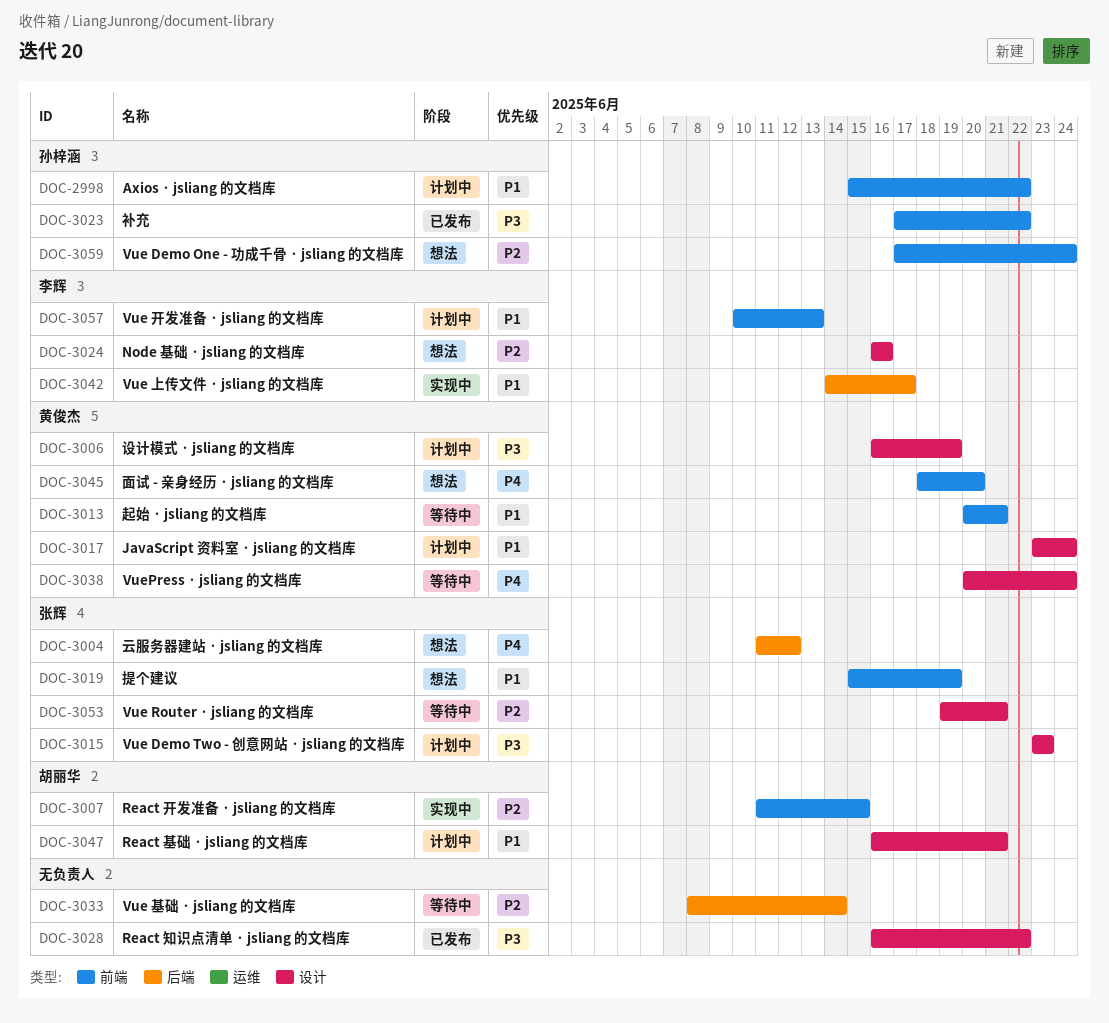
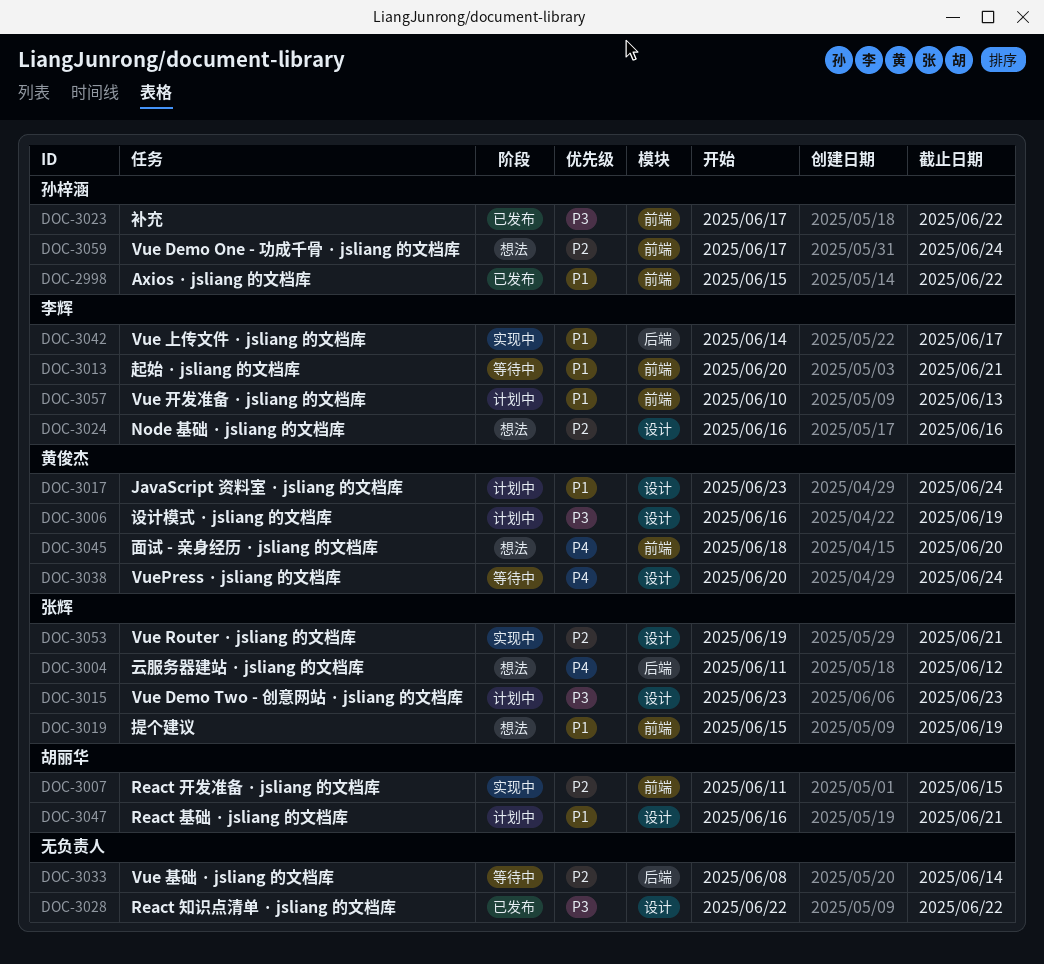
DOC-2998, status: 计划中 -> 已发布
DOC-3013, owner: 黄俊杰 -> 李辉
DOC-3028, start: Jun 16 -> Jun 22
DOC-3053, status: 等待中 -> 实现中

